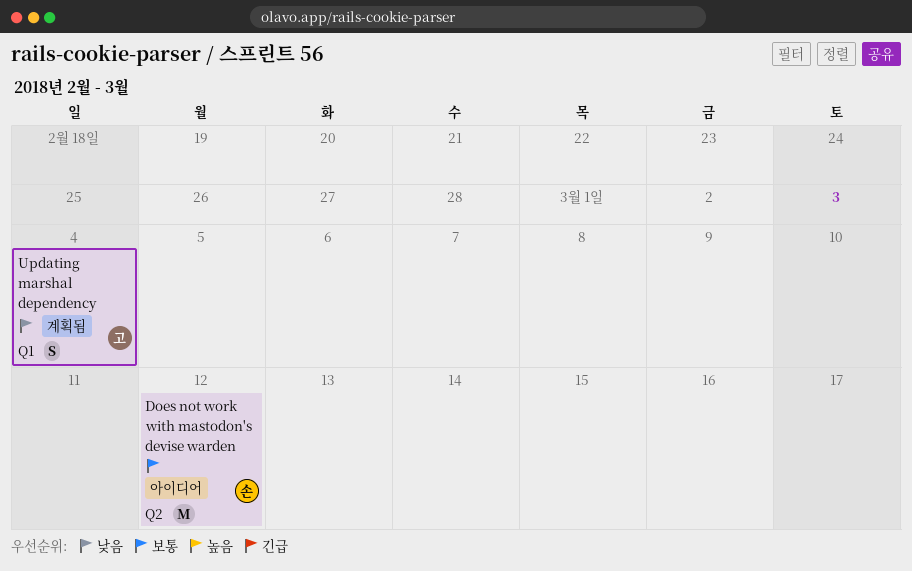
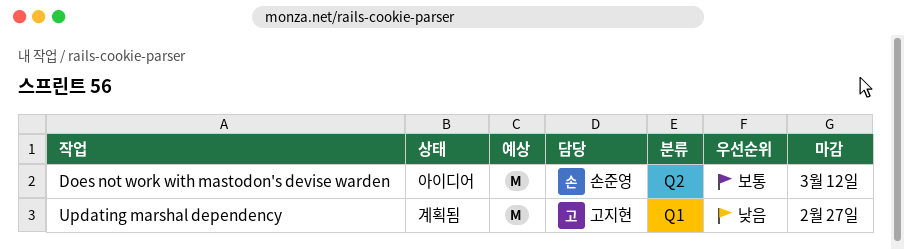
Updating marshal dependency, estimate: S -> M
Updating marshal dependency, due: Mar 4 -> Feb 27

